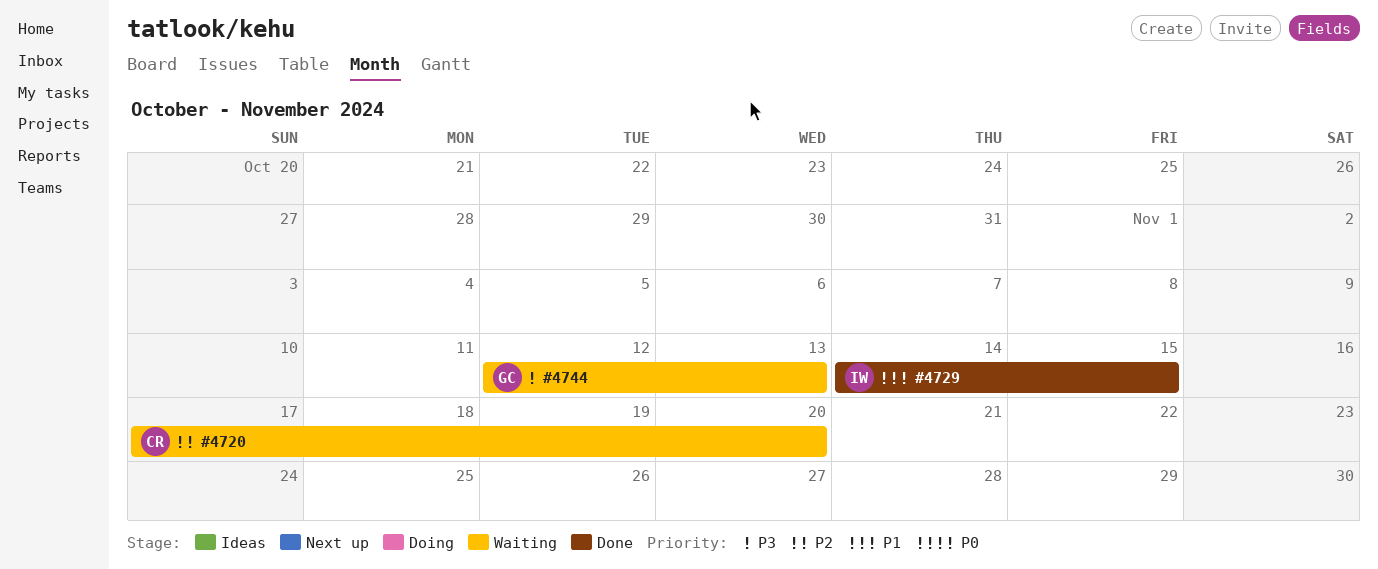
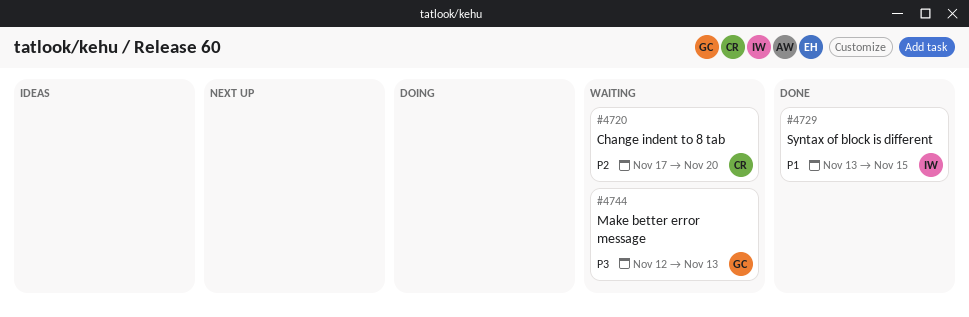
#4729, start: Nov 14 -> Nov 13

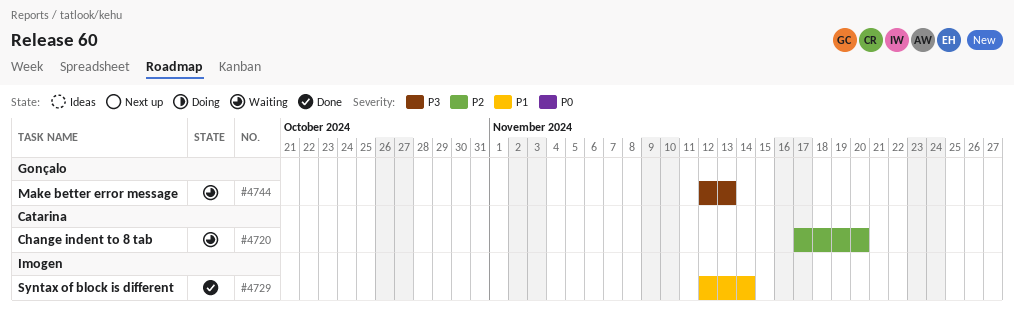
#4729, start: Nov 13 -> Nov 12
#4729, due: Nov 15 -> Nov 14

